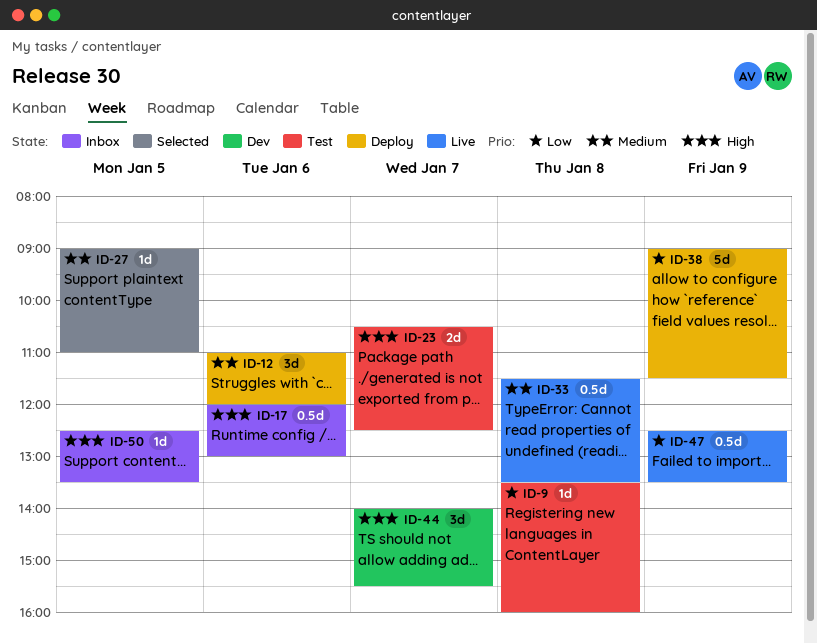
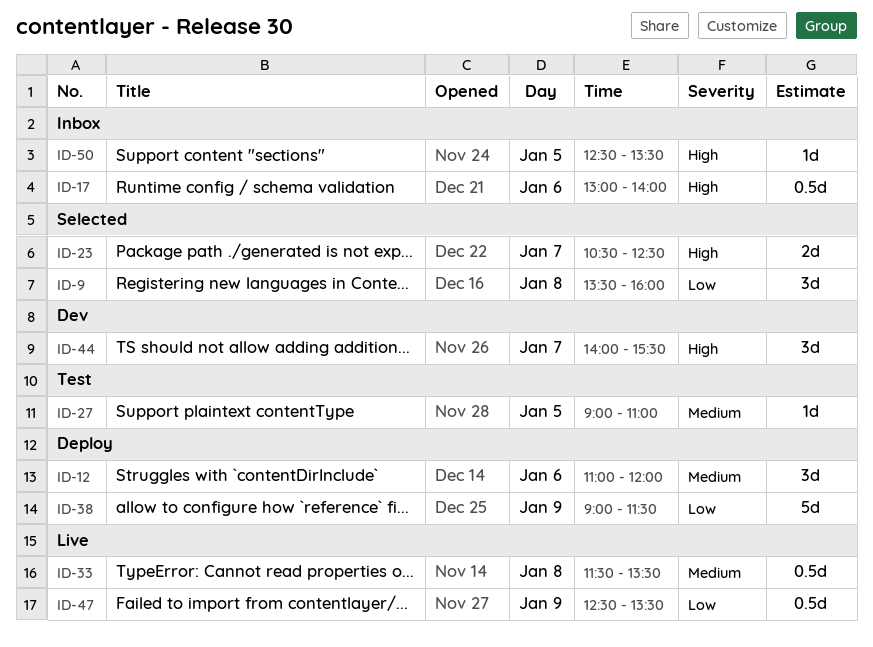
ID-9, status: Test -> Selected
ID-9, estimate: 1d -> 3d
ID-17, begins: 12:00 -> 13:00
ID-17, ends: 13:00 -> 14:00
ID-23, status: Test -> Selected
ID-27, status: Selected -> Test

